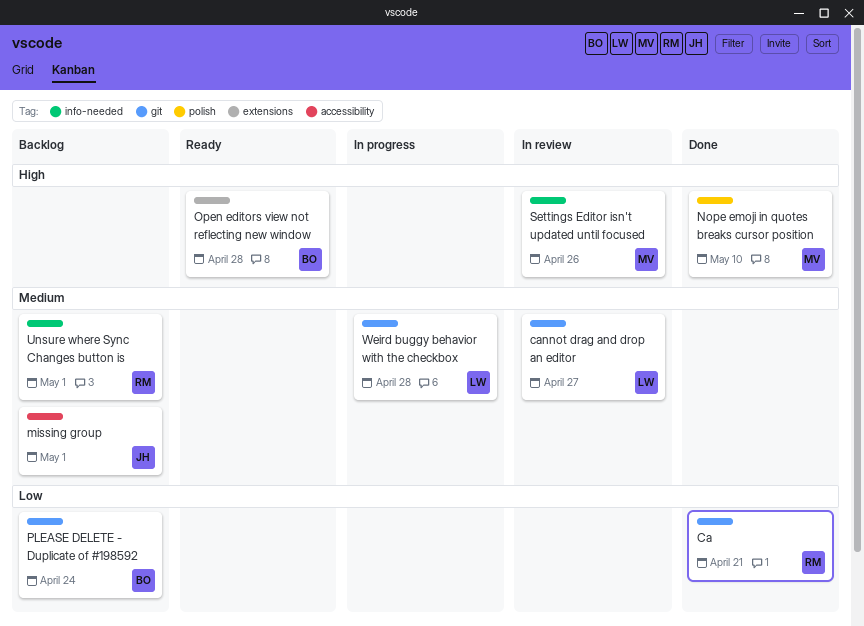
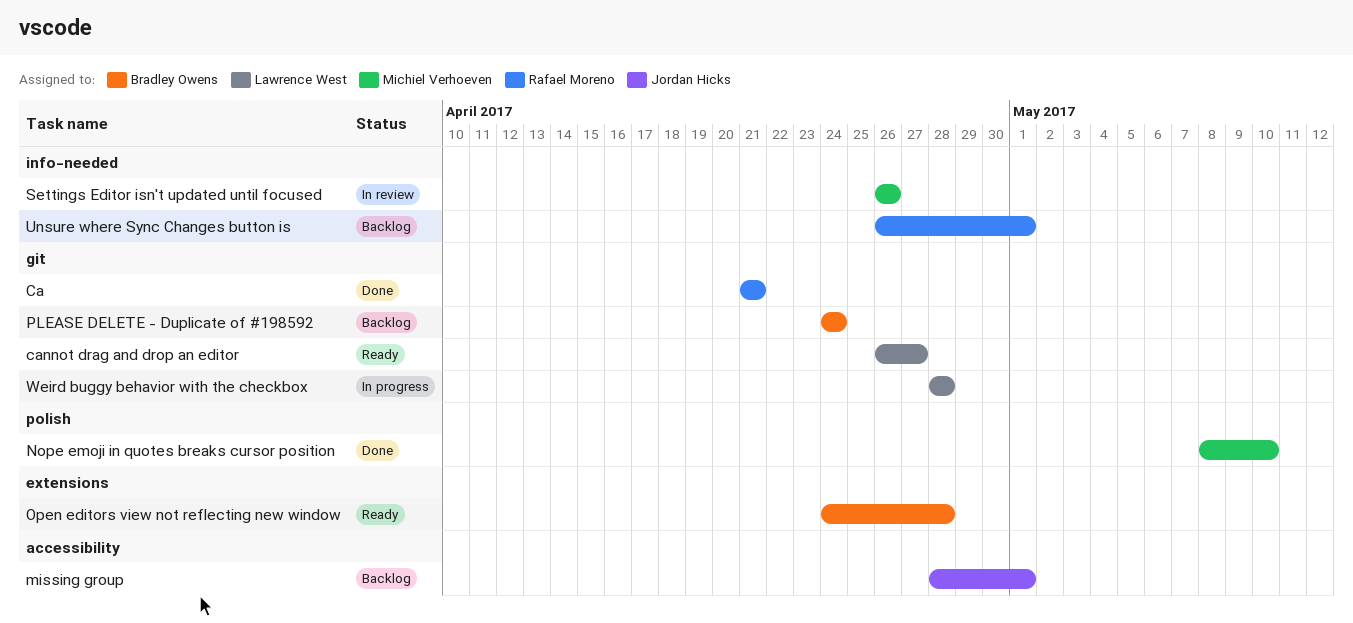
cannot drag and drop an editor, status: In review -> Ready

